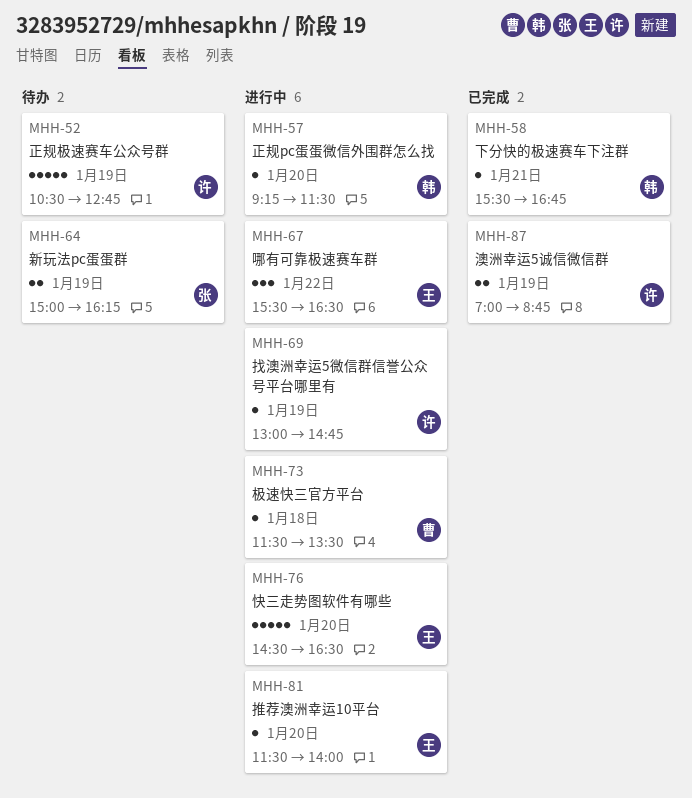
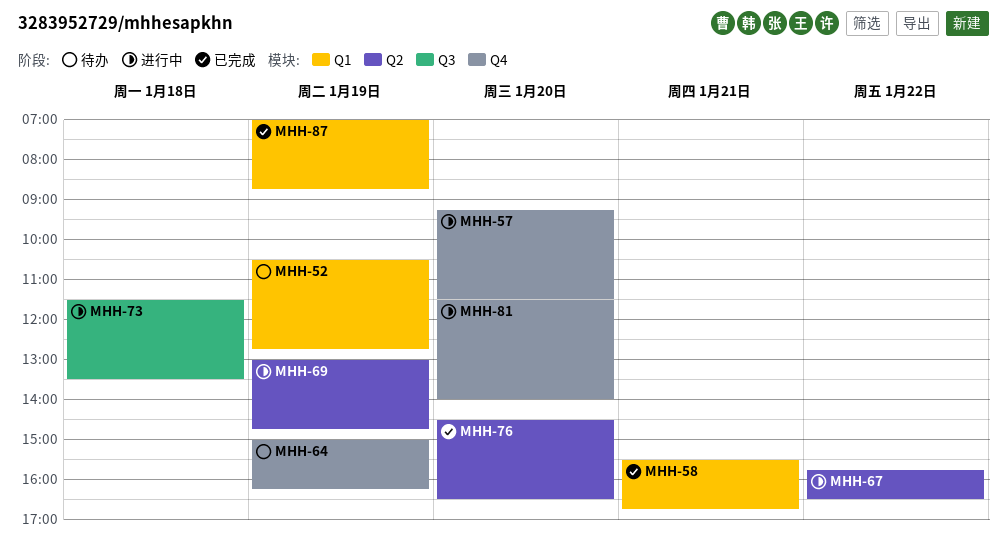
MHH-67, begins: 15:30 -> 15:45
MHH-76, status: 进行中 -> 已完成

